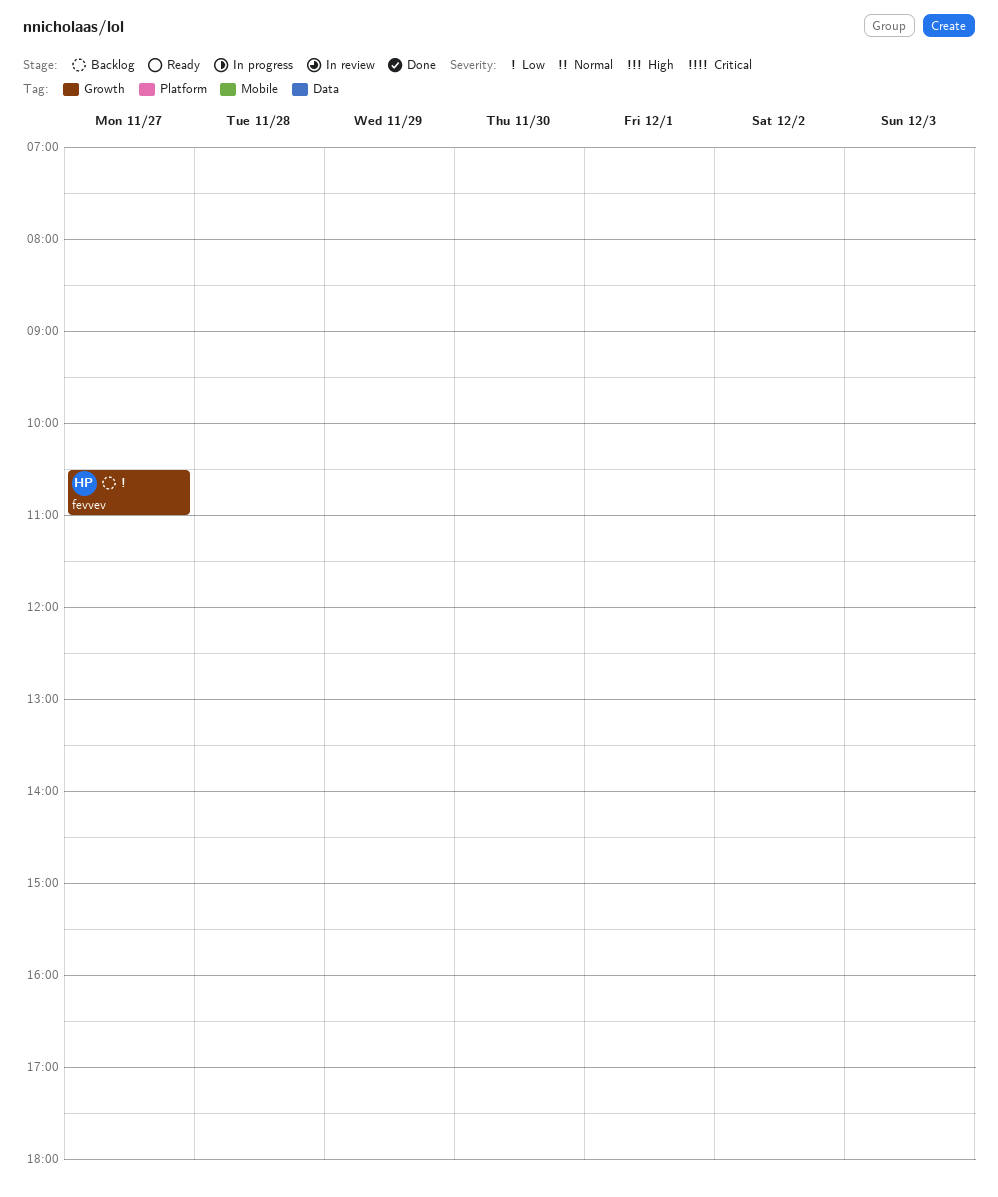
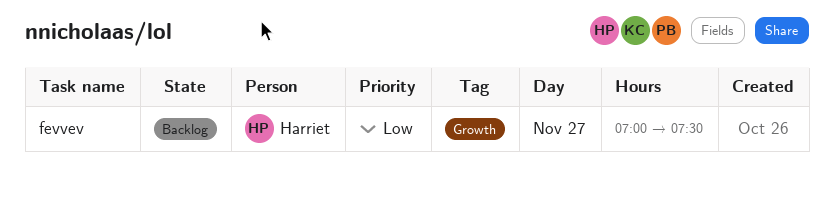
fevvev, begins: 10:30 -> 07:00
fevvev, ends: 11:00 -> 07:30

